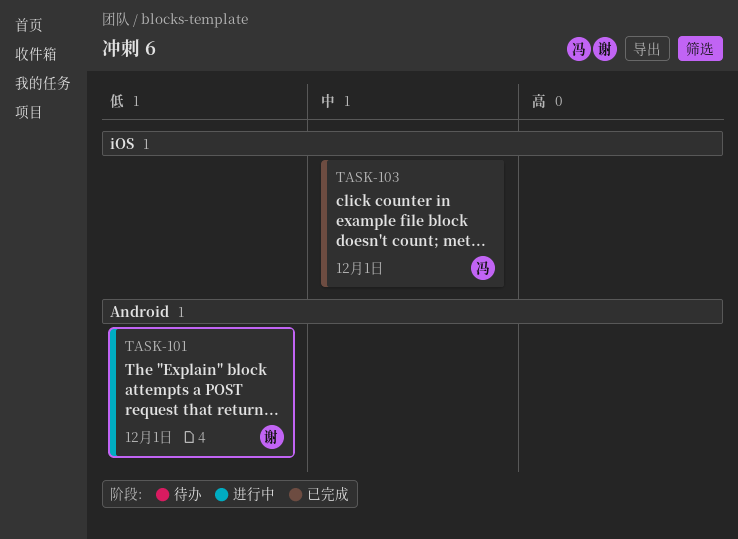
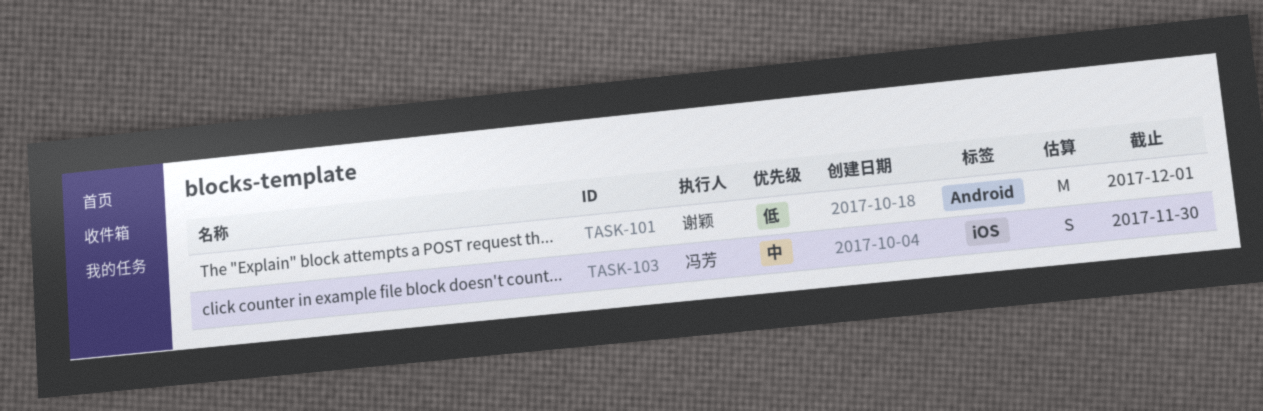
TASK-103, due: Dec 1 -> Nov 30

